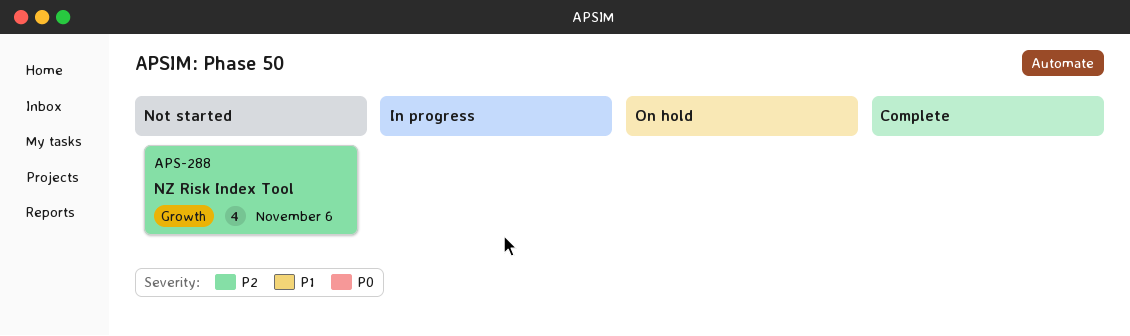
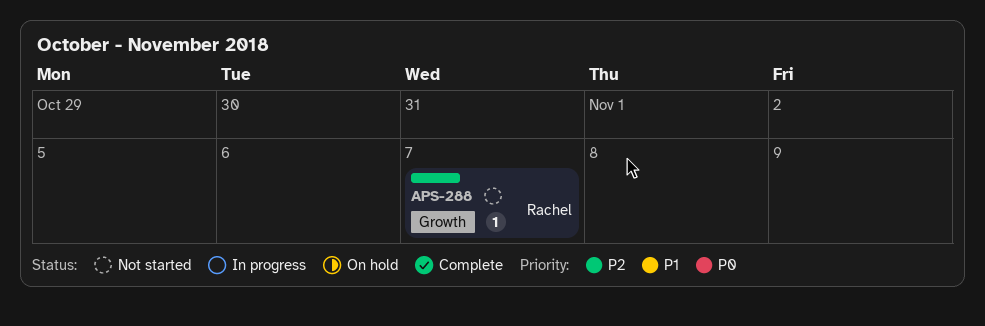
APS-288, estimate: 4 -> 1
APS-288, due: Nov 6 -> Nov 7

